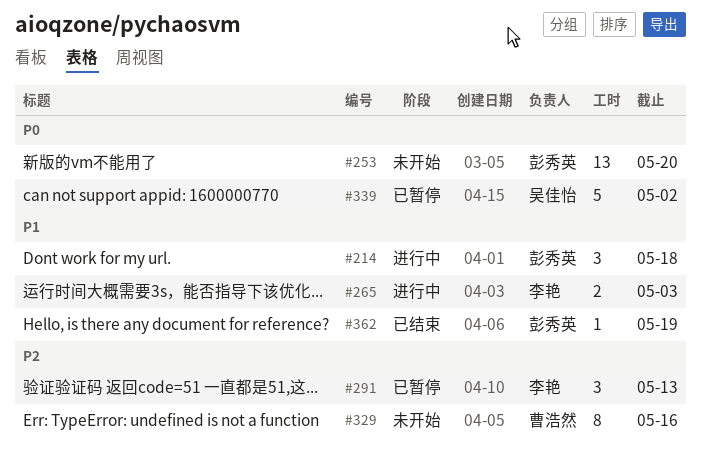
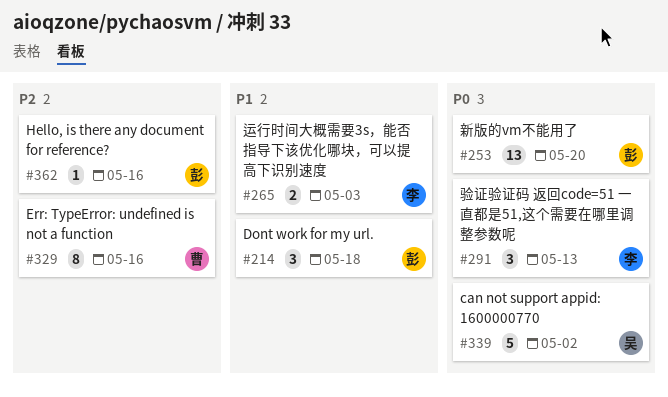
#291, priority: P2 -> P0
#362, priority: P1 -> P2
#362, due: May 19 -> May 16

